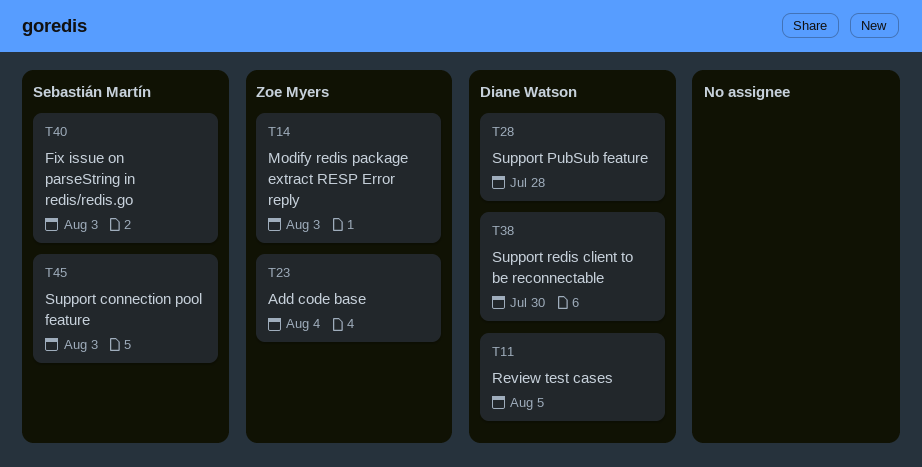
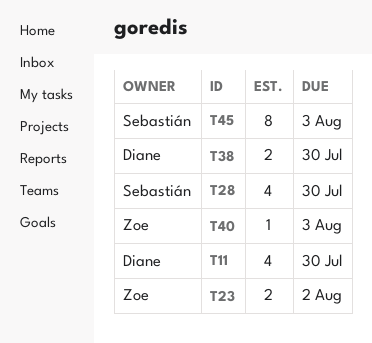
T11, due: Aug 5 -> Jul 30
T14: present -> none
T23, due: Aug 4 -> Aug 2
T28, owner: Diane Watson -> Sebastián Martín
T28, due: Jul 28 -> Jul 30
T40, owner: Sebastián Martín -> Zoe Myers

